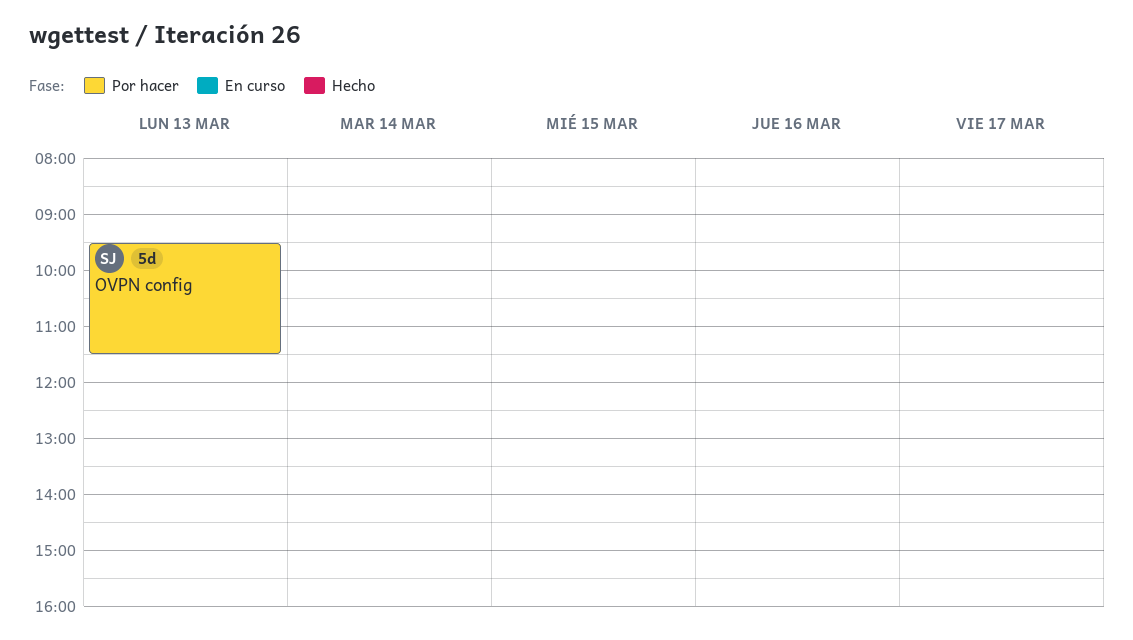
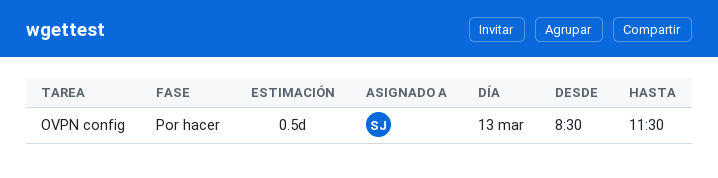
OVPN config, estimate: 5d -> 0.5d
OVPN config, begins: 09:30 -> 08:30

